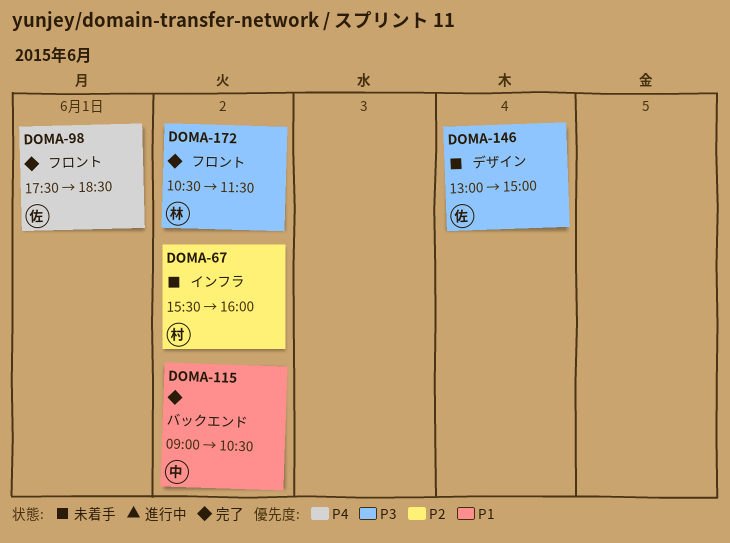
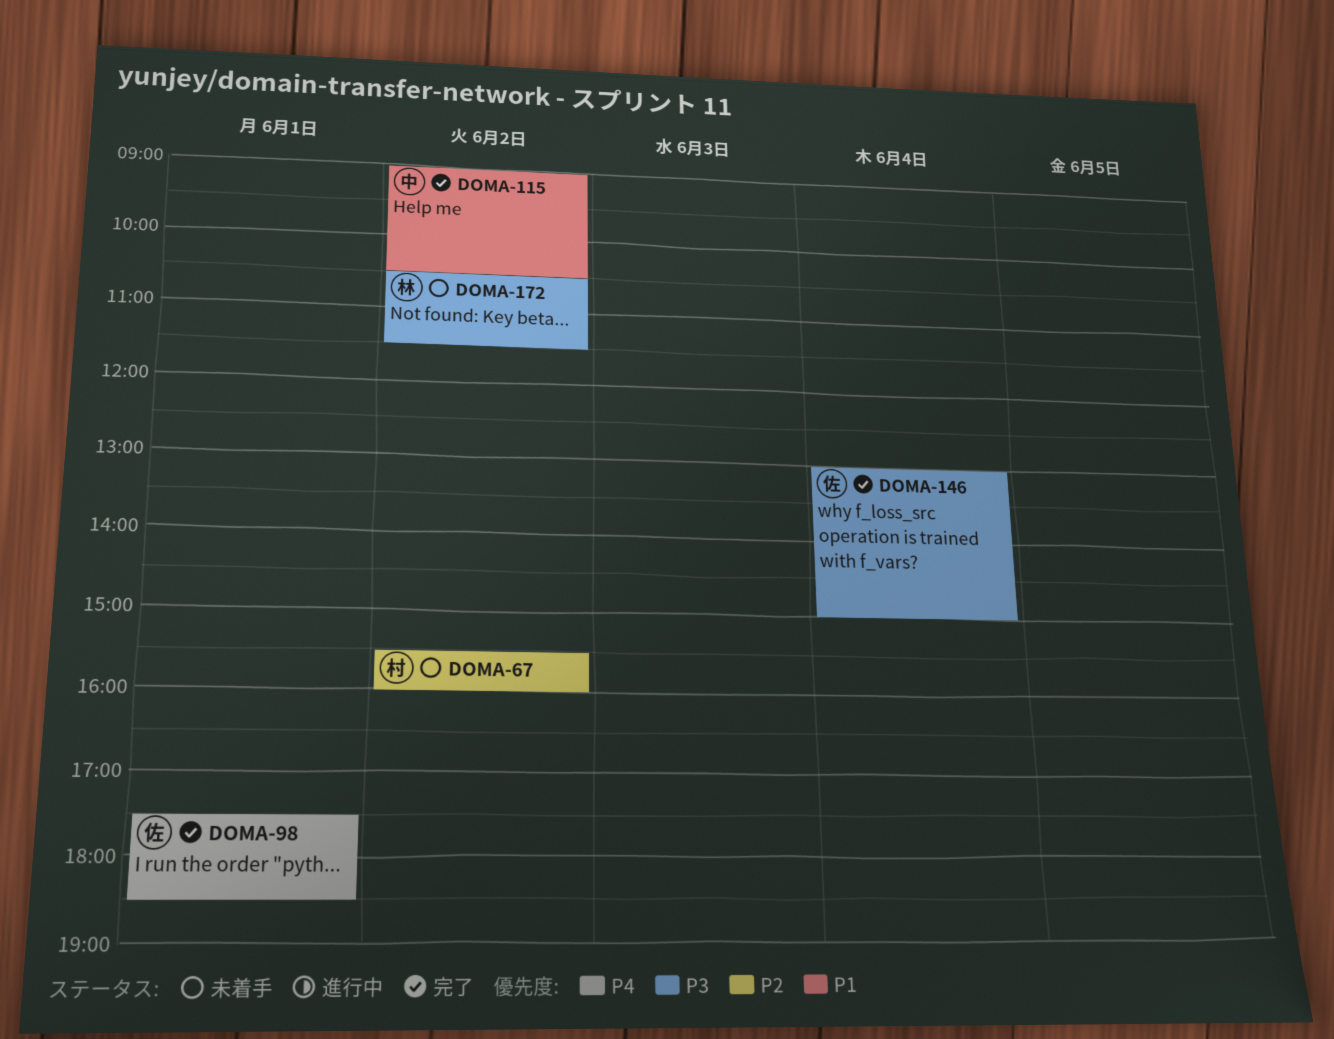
DOMA-146, status: 未着手 -> 完了
DOMA-172, status: 完了 -> 未着手

